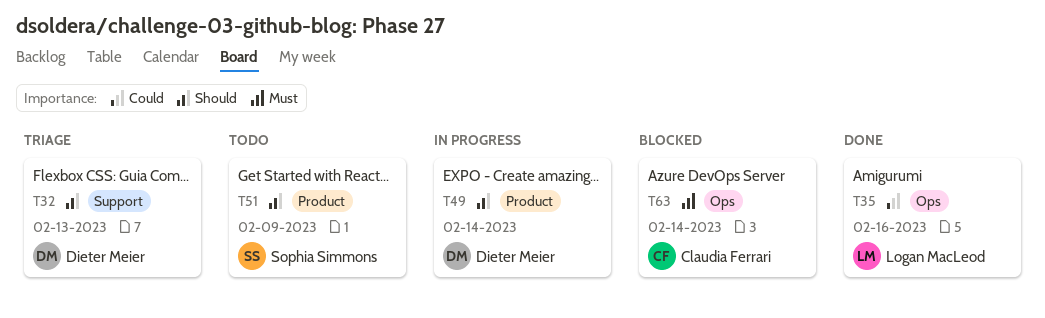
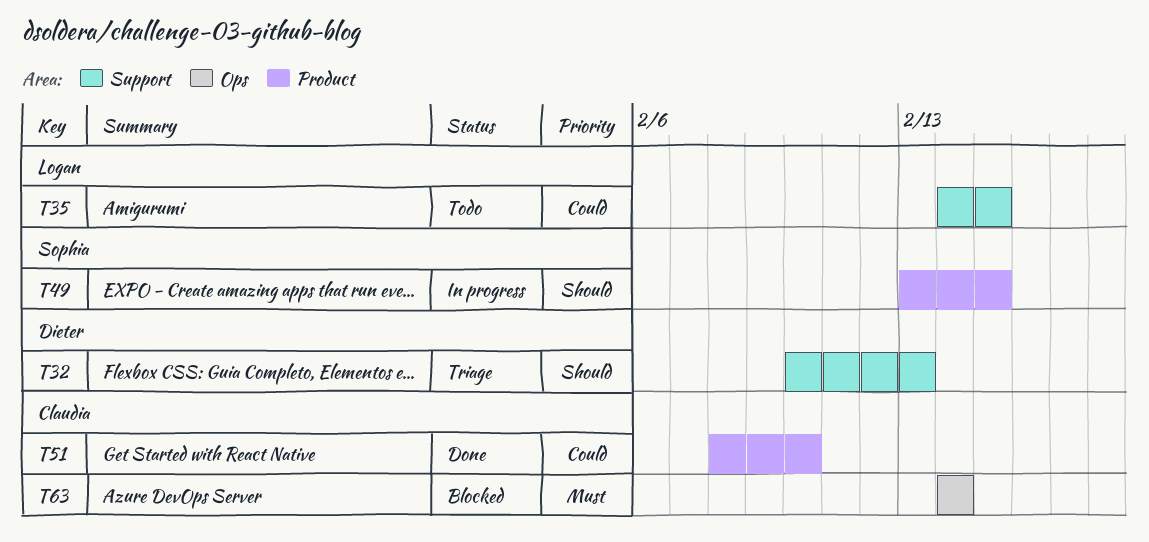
T35, status: Done -> Todo
T35, label: Ops -> Support
T35, due: Feb 16 -> Feb 15
T49, owner: Dieter Meier -> Sophia Simmons
T49, due: Feb 14 -> Feb 15
T51, status: Todo -> Done
T51, owner: Sophia Simmons -> Claudia Ferrari
T51, priority: Should -> Could
T51, due: Feb 9 -> Feb 10

